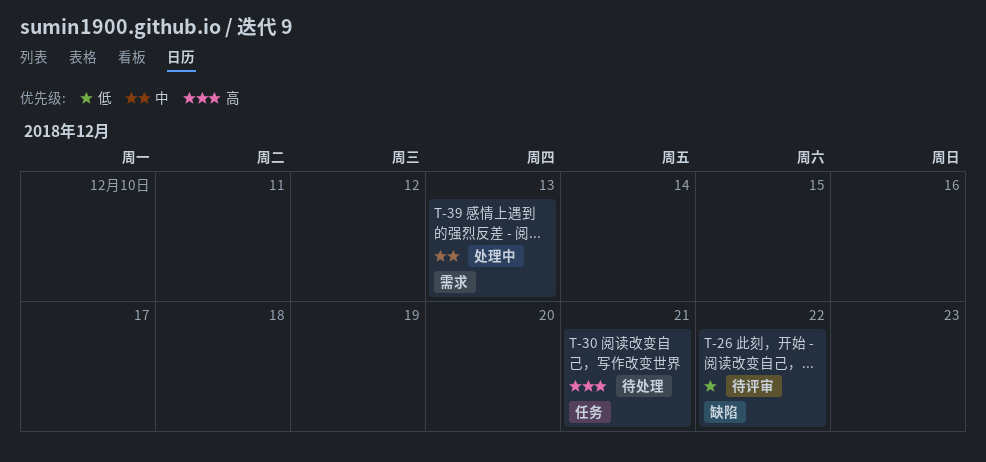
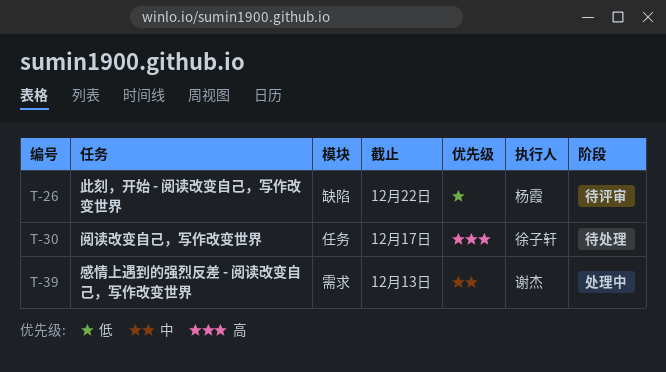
T-30, due: Dec 21 -> Dec 17

